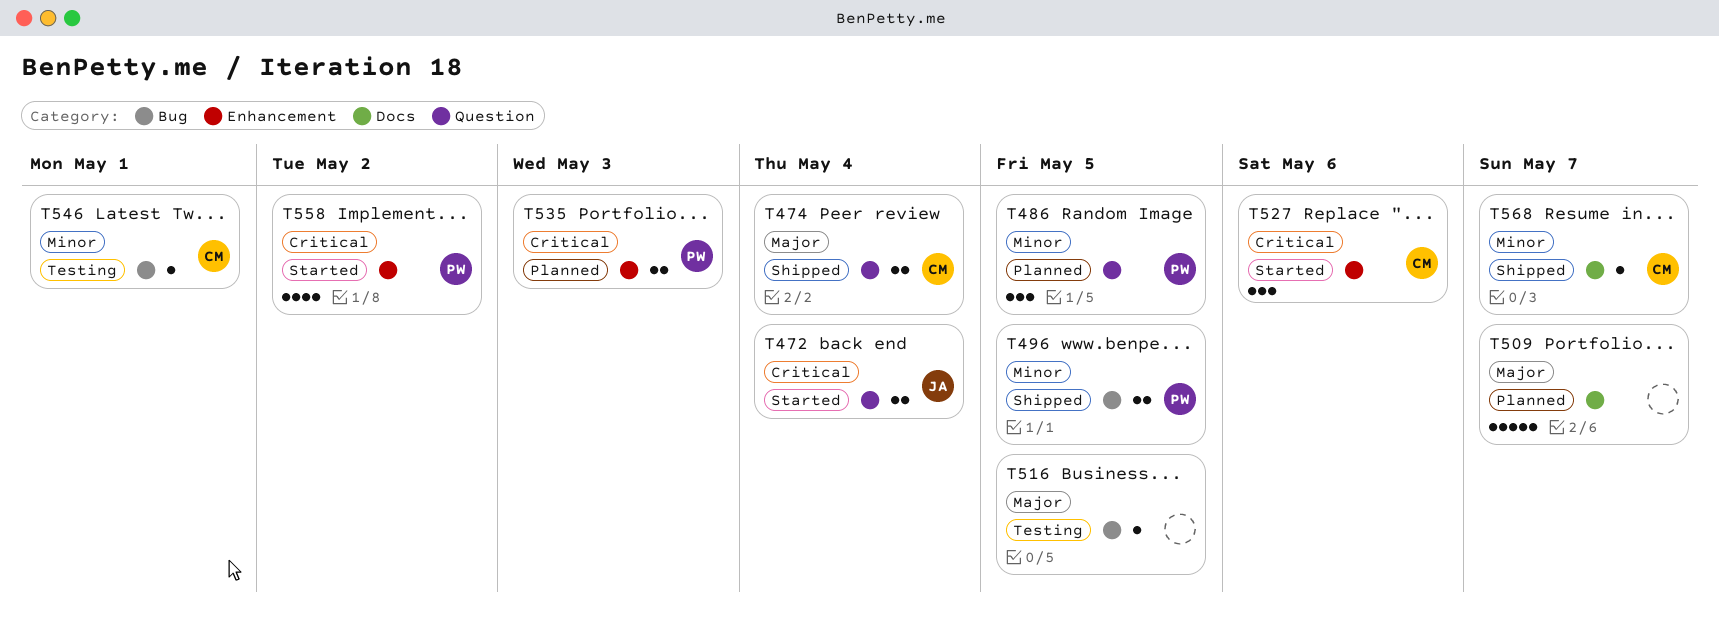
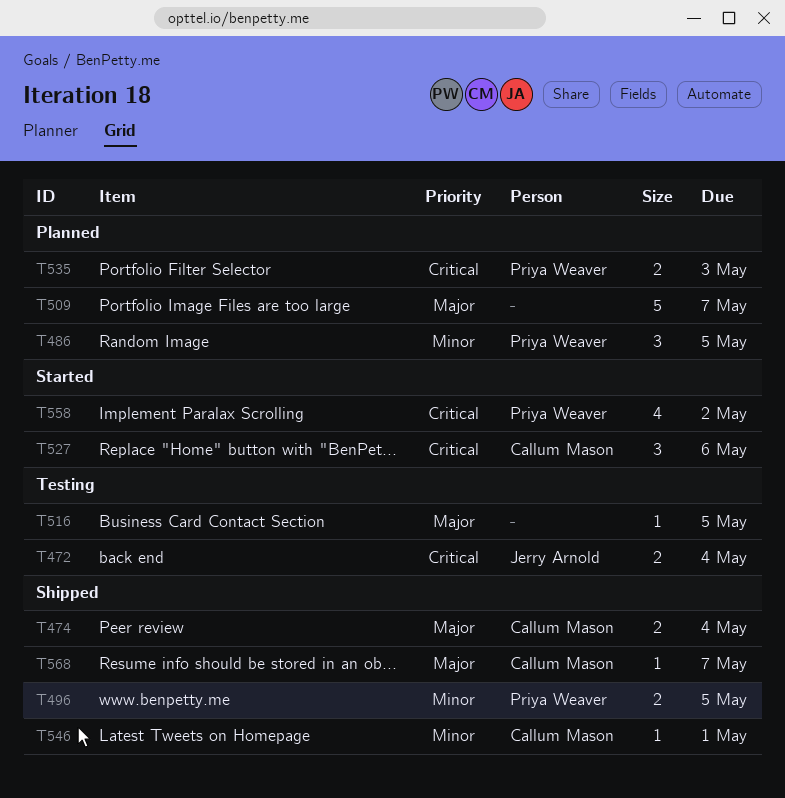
T472, status: Started -> Testing
T546, status: Testing -> Shipped
T568, priority: Minor -> Major

